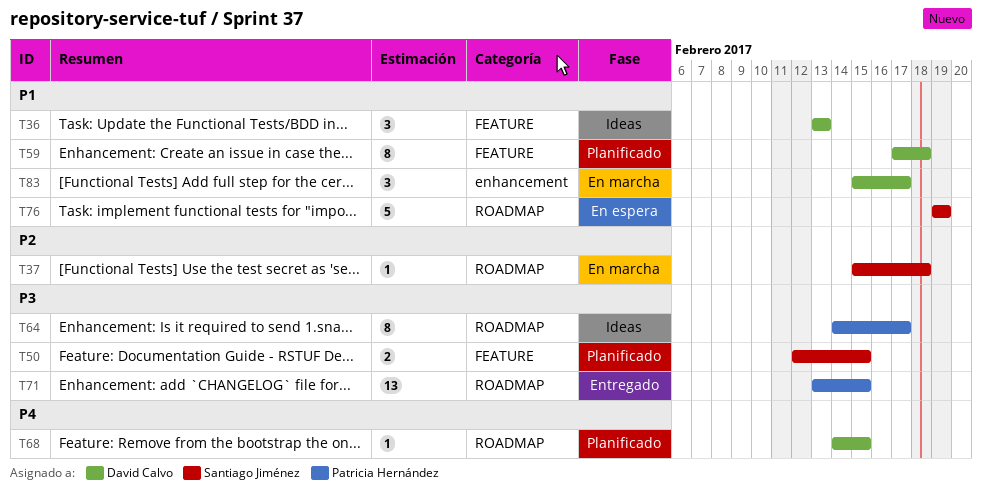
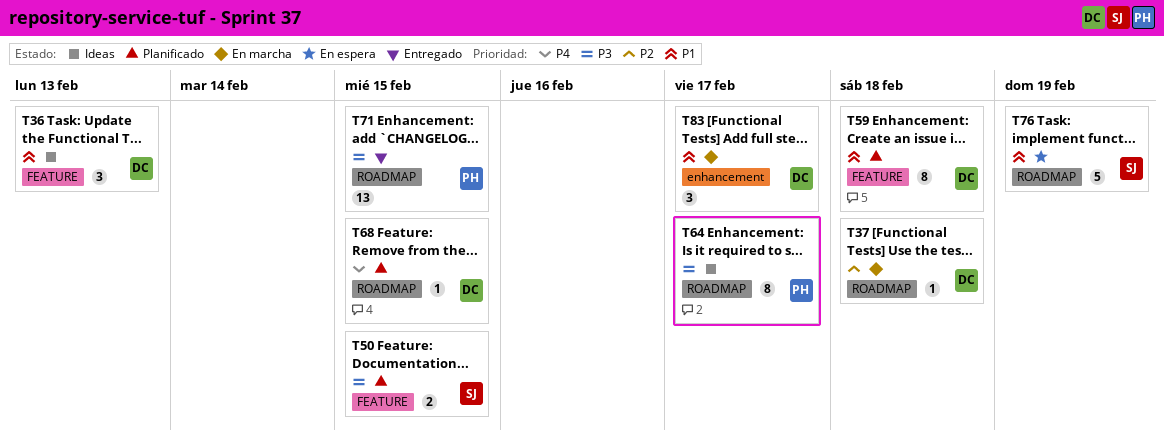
T37, owner: Santiago Jiménez -> David Calvo

